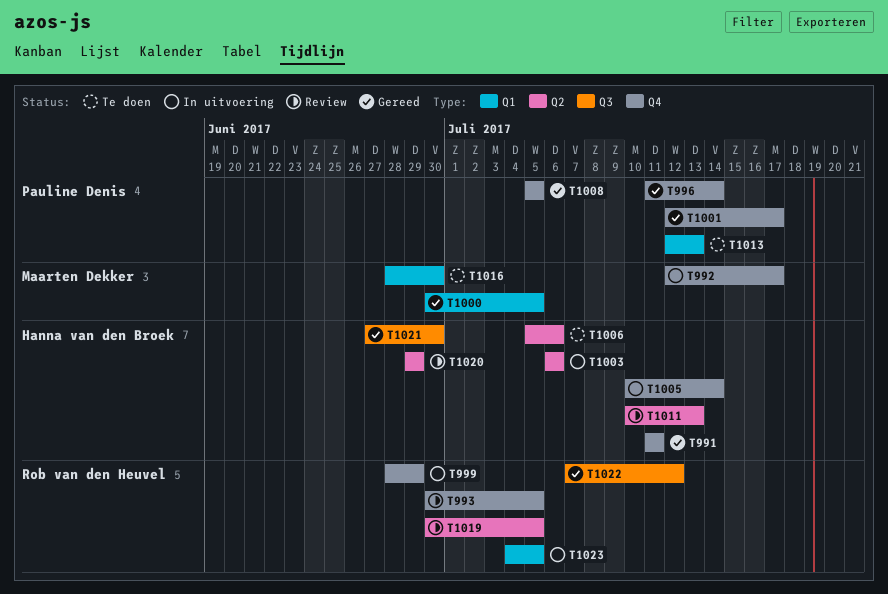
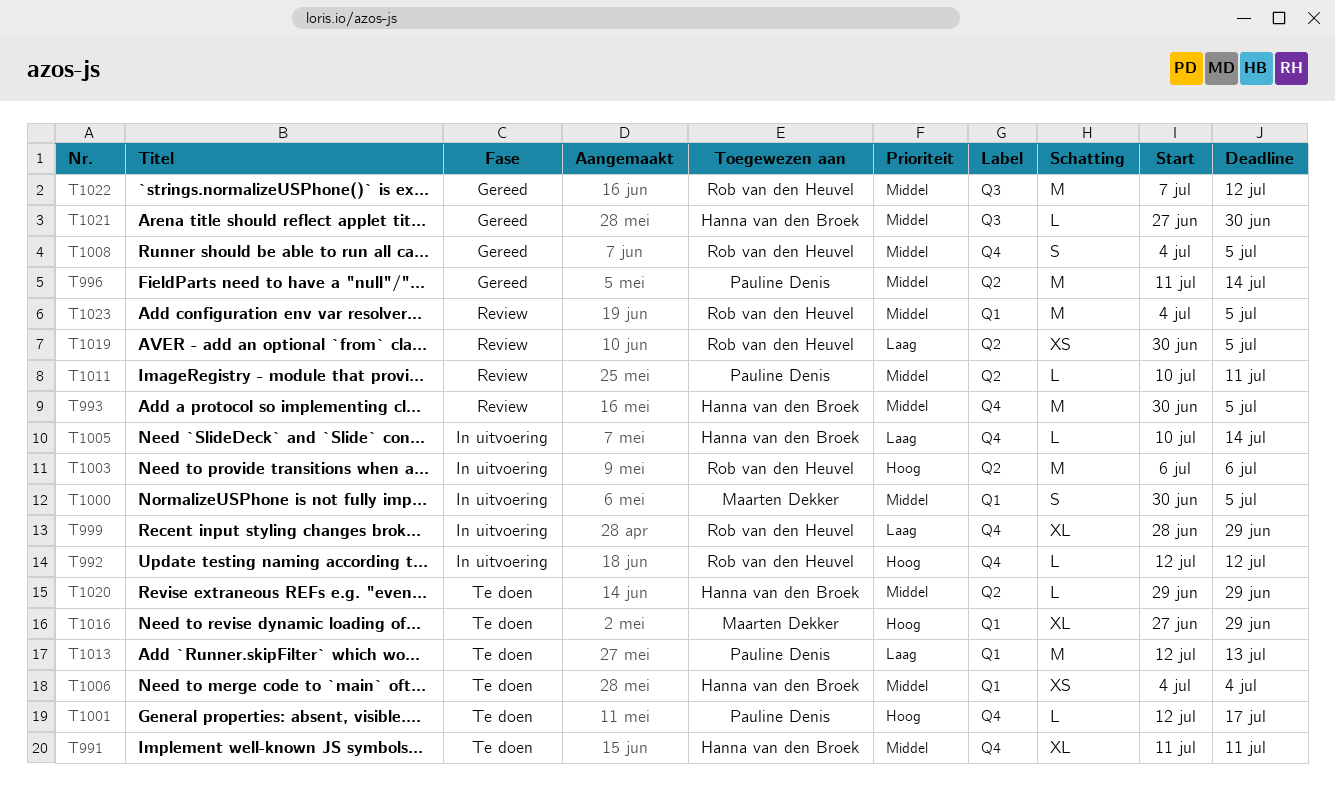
T991, status: Gereed -> Te doen
T992, owner: Maarten Dekker -> Rob van den Heuvel
T992, due: Jul 17 -> Jul 12
T993, owner: Rob van den Heuvel -> Hanna van den Broek
T996, label: Q4 -> Q2
T1000, status: Gereed -> In uitvoering
T1001, status: Gereed -> Te doen
T1003, owner: Hanna van den Broek -> Rob van den Heuvel
T1006, label: Q2 -> Q1
T1006, start: Jul 5 -> Jul 4
T1006, due: Jul 6 -> Jul 4
T1008, owner: Pauline Denis -> Rob van den Heuvel
T1008, start: Jul 5 -> Jul 4
T1011, owner: Hanna van den Broek -> Pauline Denis
T1011, due: Jul 13 -> Jul 11
T1016, start: Jun 28 -> Jun 27
T1016, due: Jun 30 -> Jun 29
T1020, status: Review -> Te doen
T1023, status: In uitvoering -> Review

